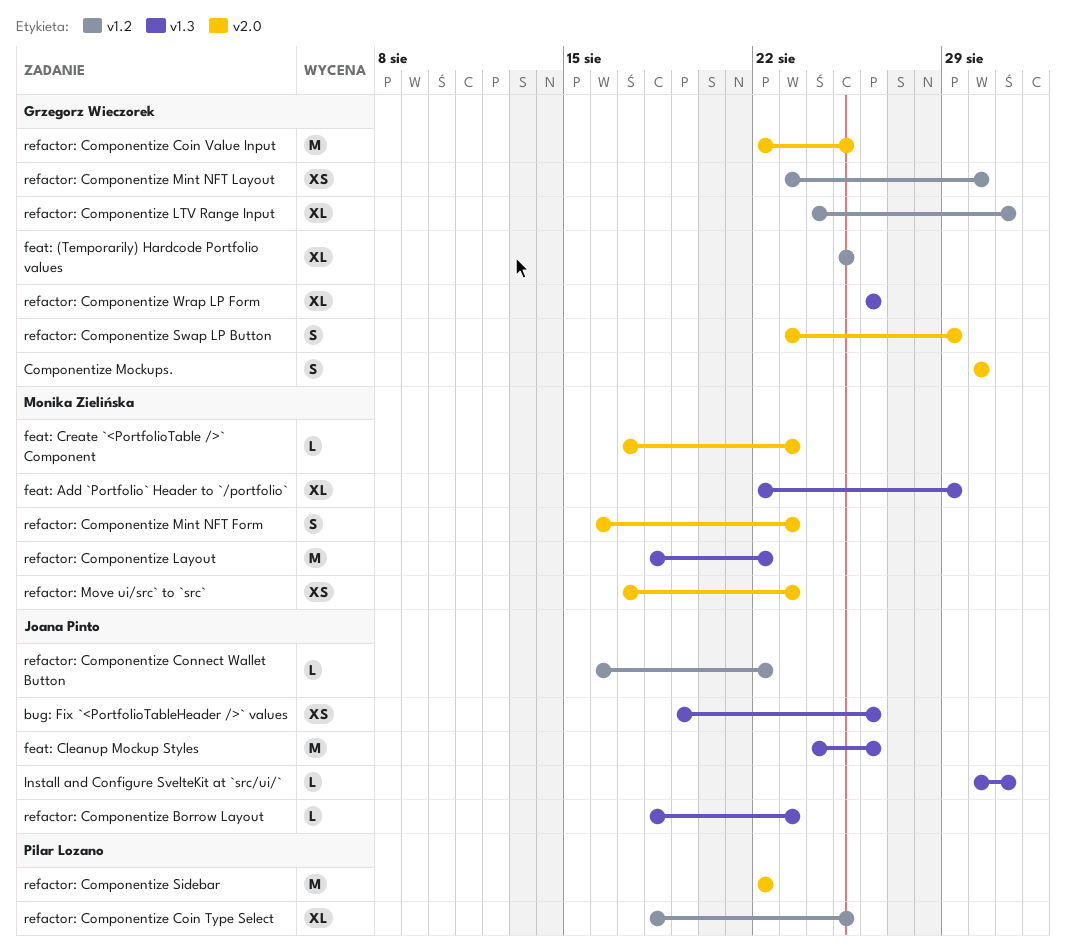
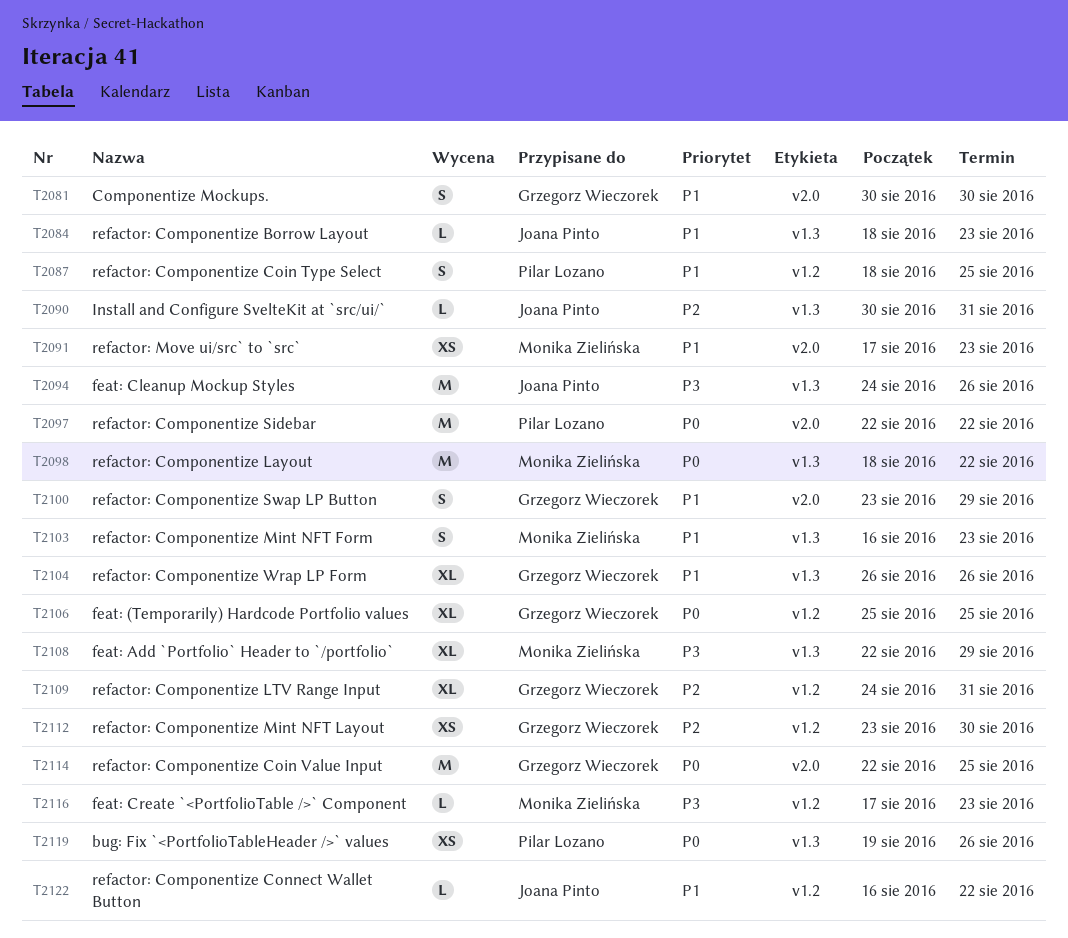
bug: Fix `<PortfolioTableHeader />` values, owner: Joana Pinto -> Pilar Lozano
feat: Create `<PortfolioTable />` Component, label: v2.0 -> v1.2
refactor: Componentize Coin Type Select, estimate: XL -> S
refactor: Componentize Mint NFT Form, label: v2.0 -> v1.3

